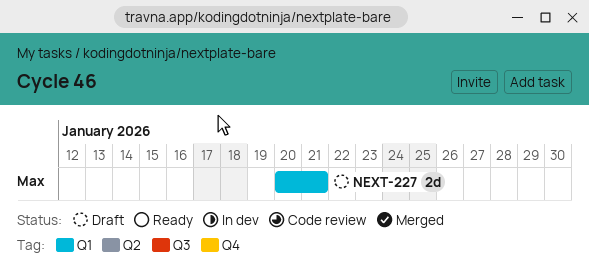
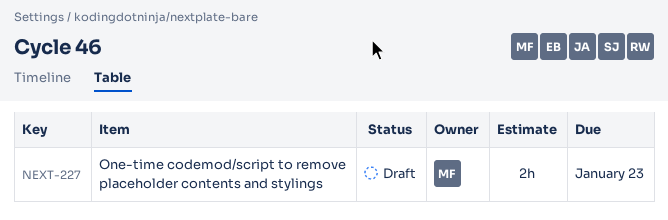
NEXT-227, estimate: 2d -> 2h
NEXT-227, due: Jan 21 -> Jan 23

